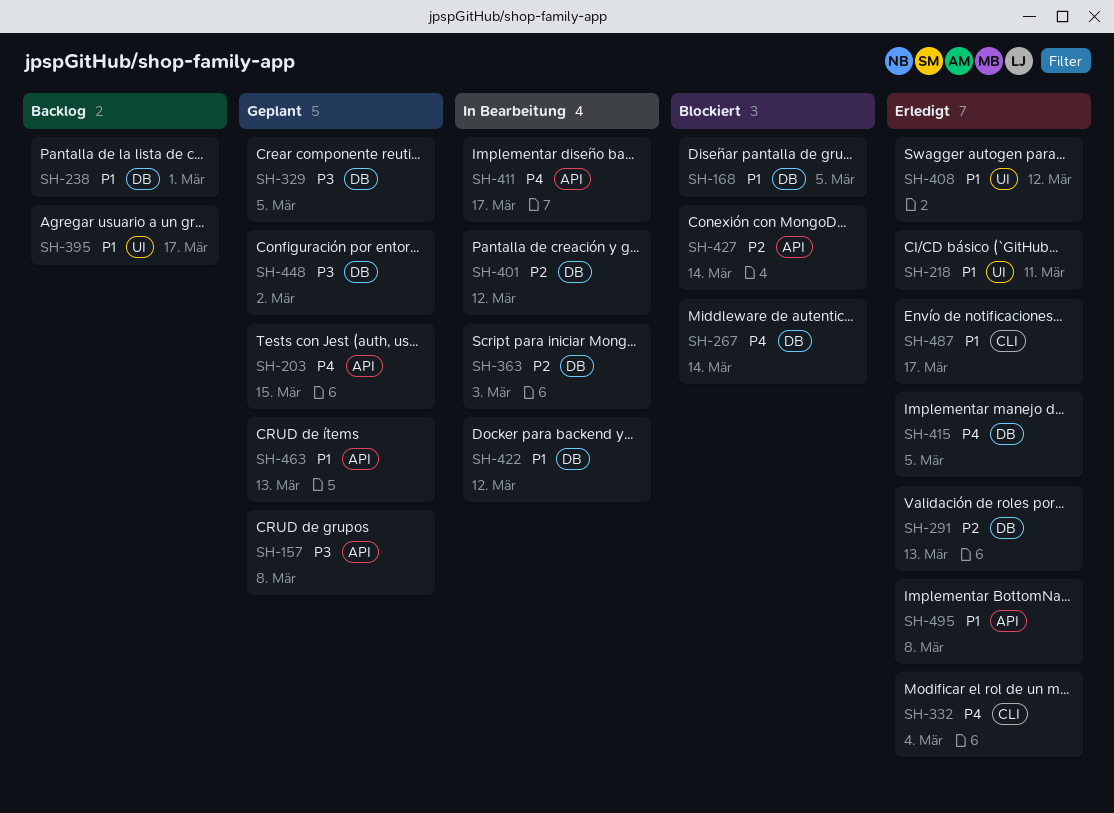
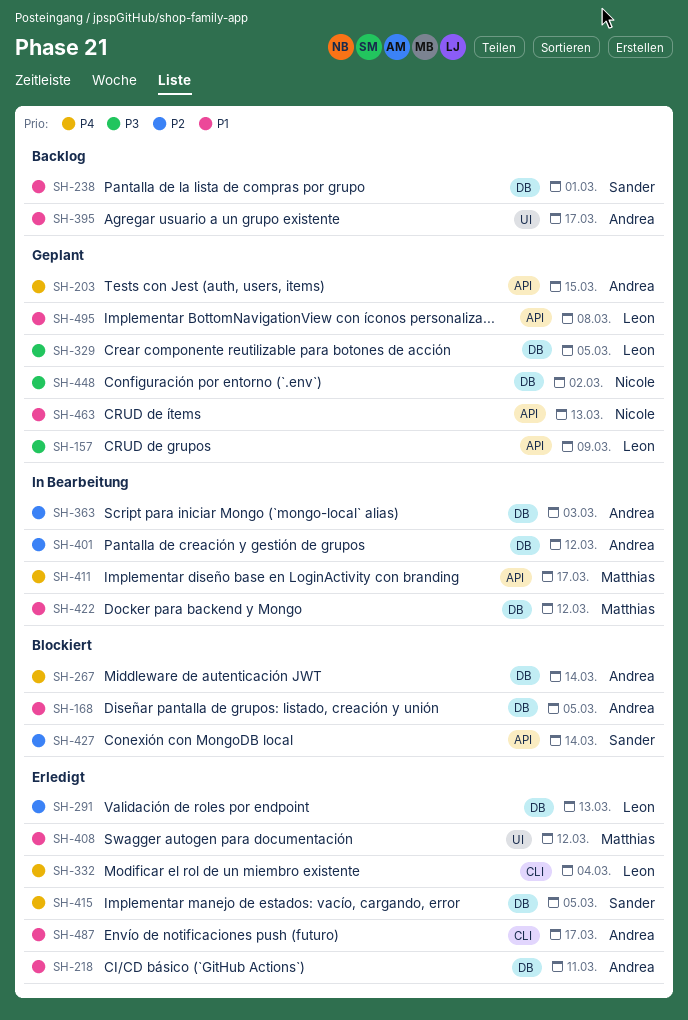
SH-157, due: Mar 8 -> Mar 9
SH-218, label: UI -> DB
SH-495, status: Erledigt -> Geplant

